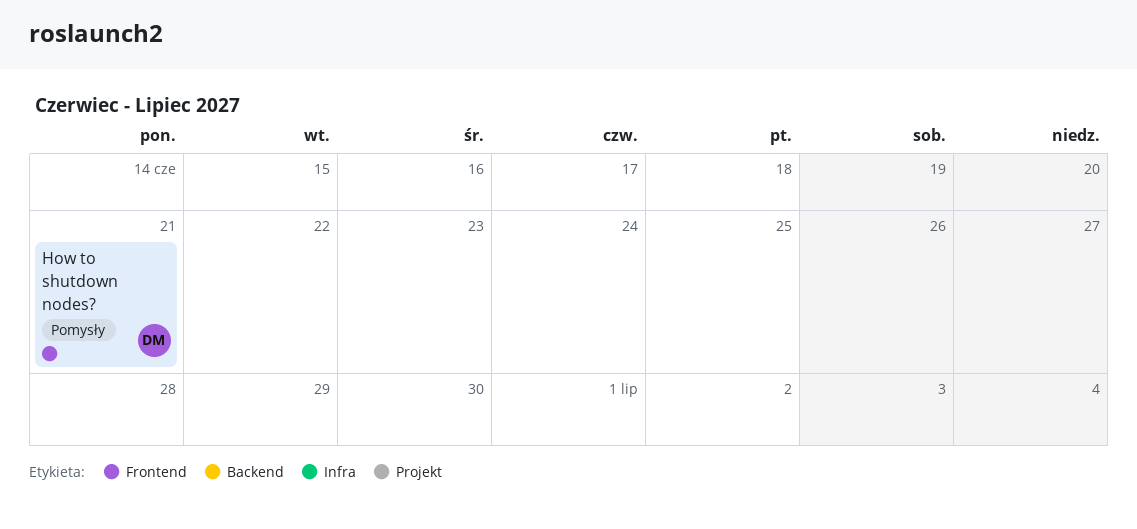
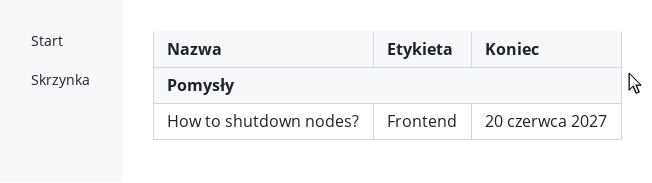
How to shutdown nodes?, due: Jun 21 -> Jun 20

